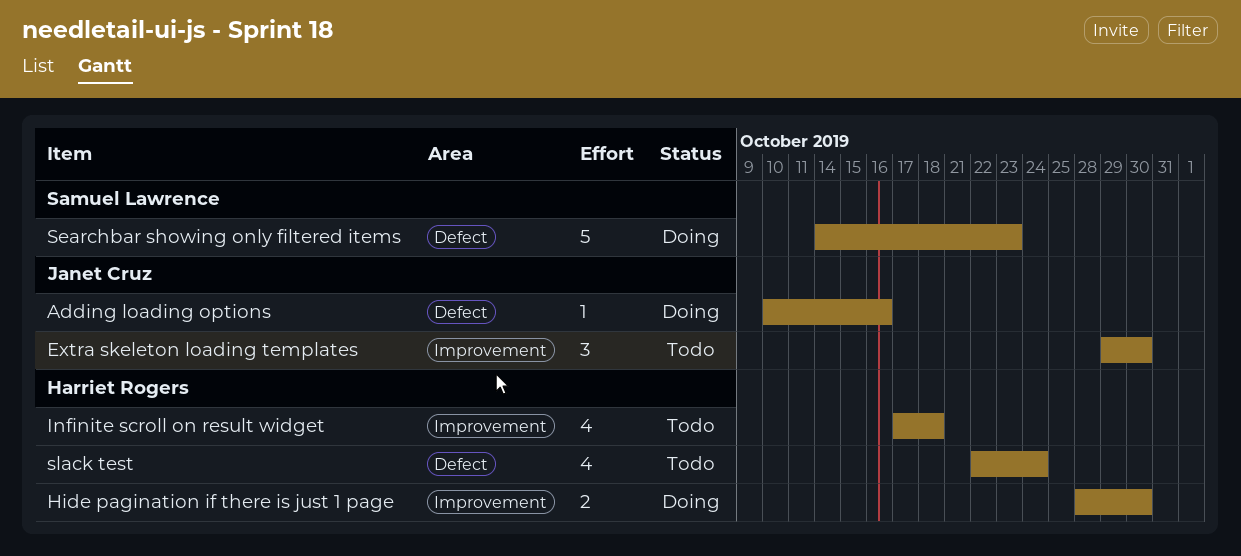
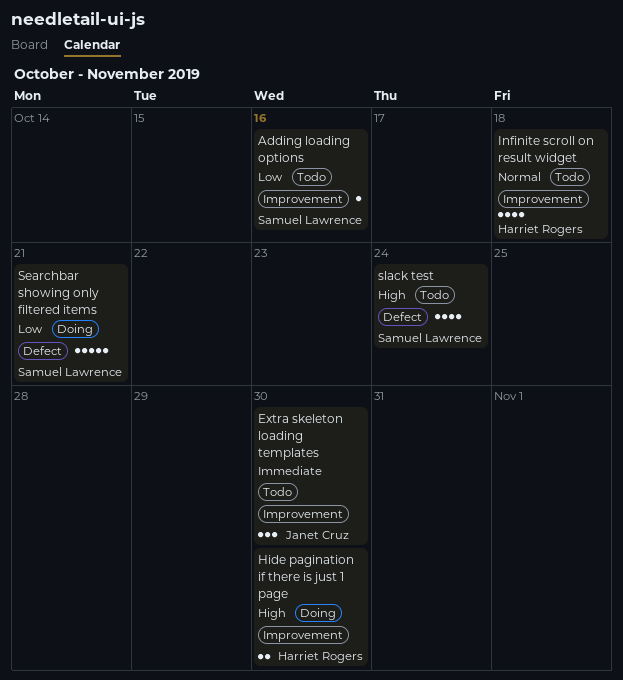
Adding loading options, status: Doing -> Todo
Adding loading options, owner: Janet Cruz -> Samuel Lawrence
Adding loading options, label: Defect -> Improvement
Searchbar showing only filtered items, due: Oct 23 -> Oct 21
slack test, owner: Harriet Rogers -> Samuel Lawrence

